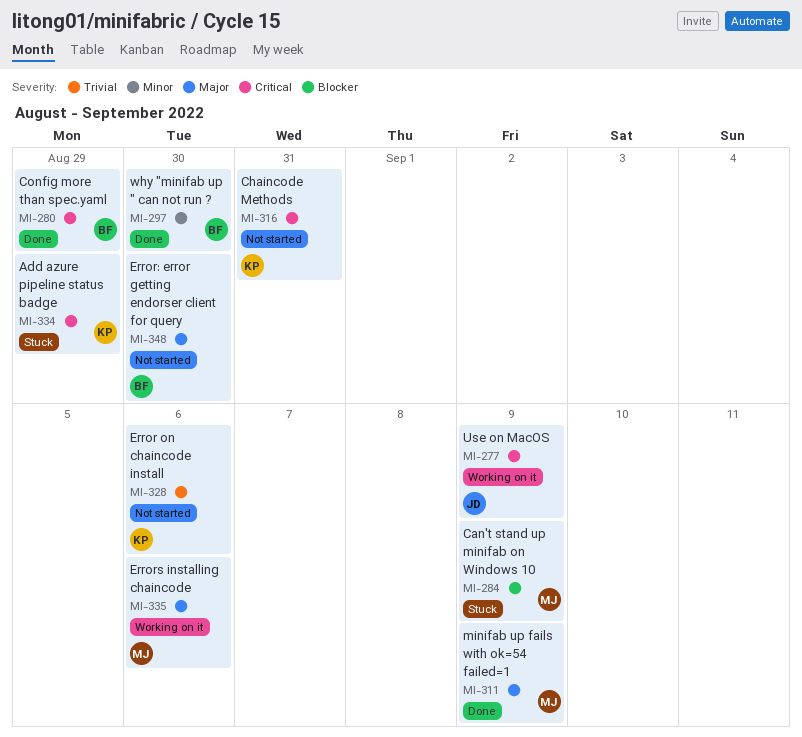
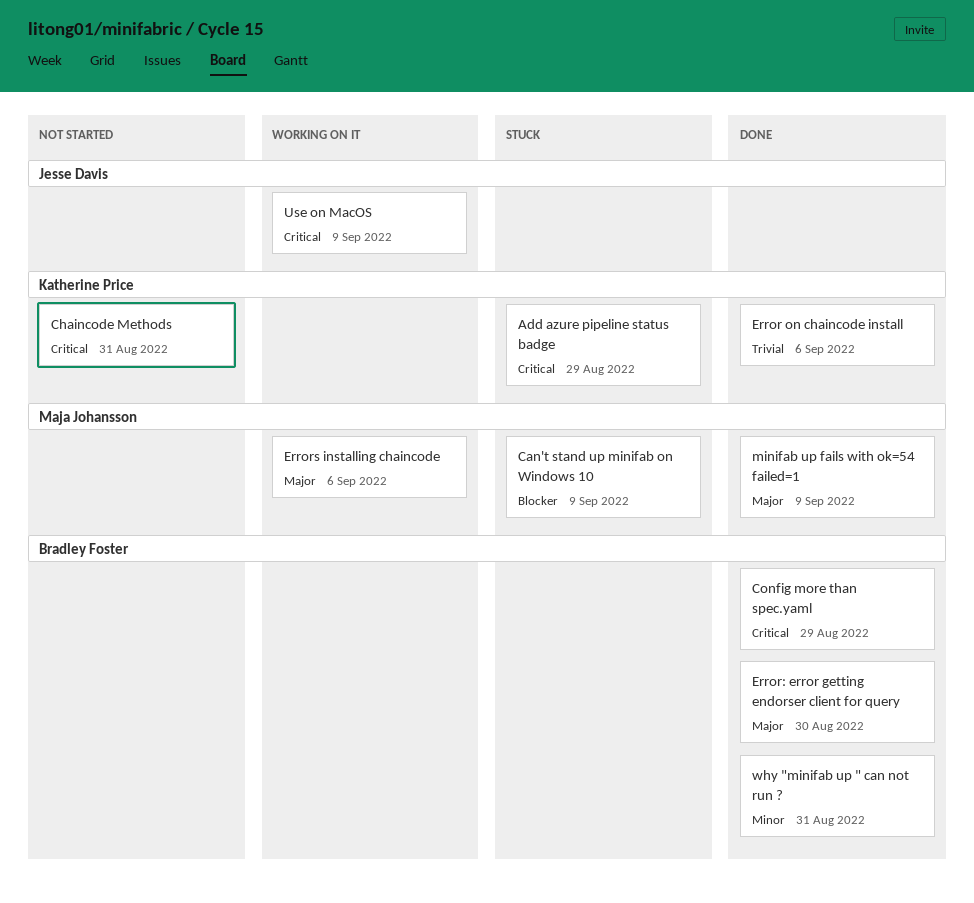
Error on chaincode install, status: Not started -> Done
Error: error getting endorser client for query, status: Not started -> Done
why "minifab up " can not run ?, due: Aug 30 -> Aug 31

